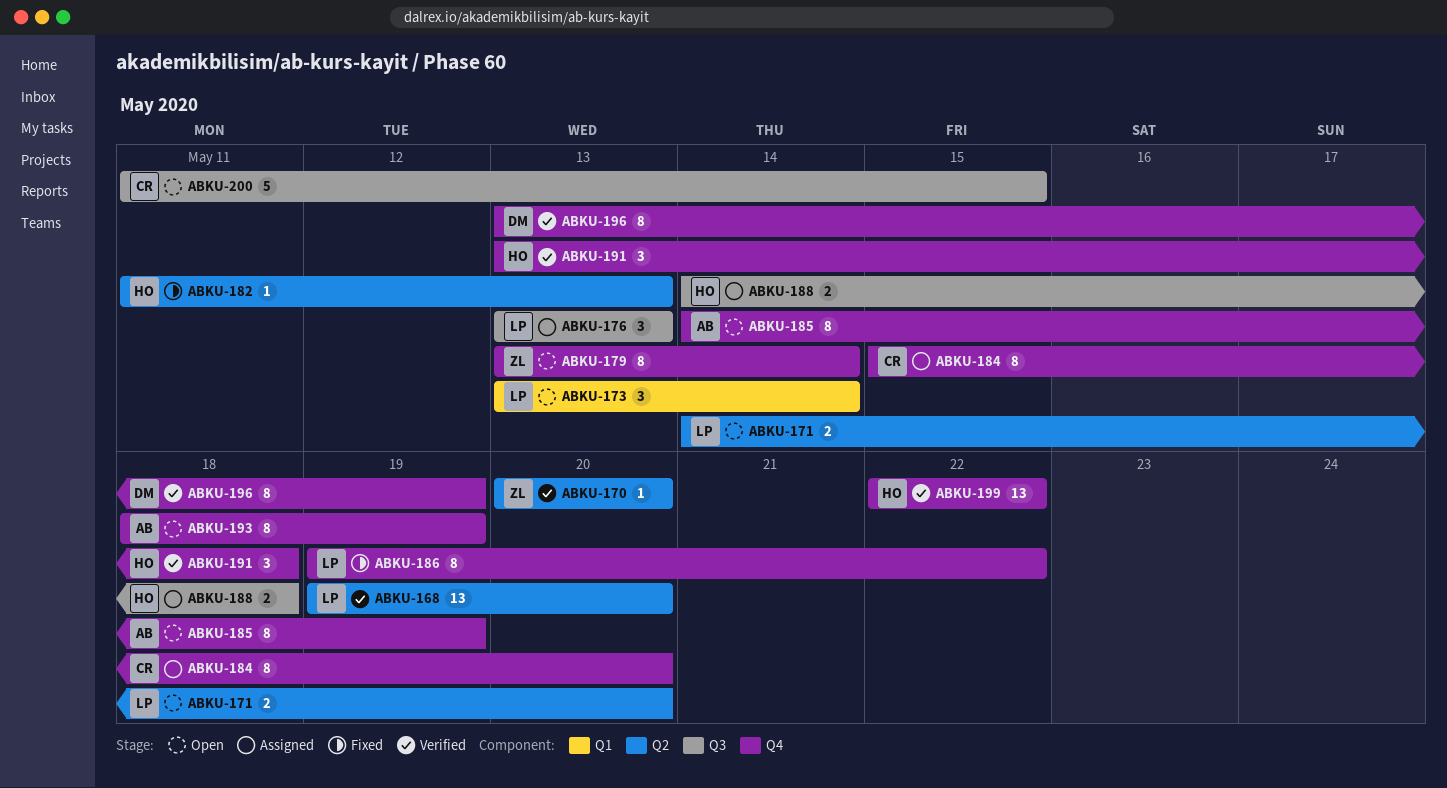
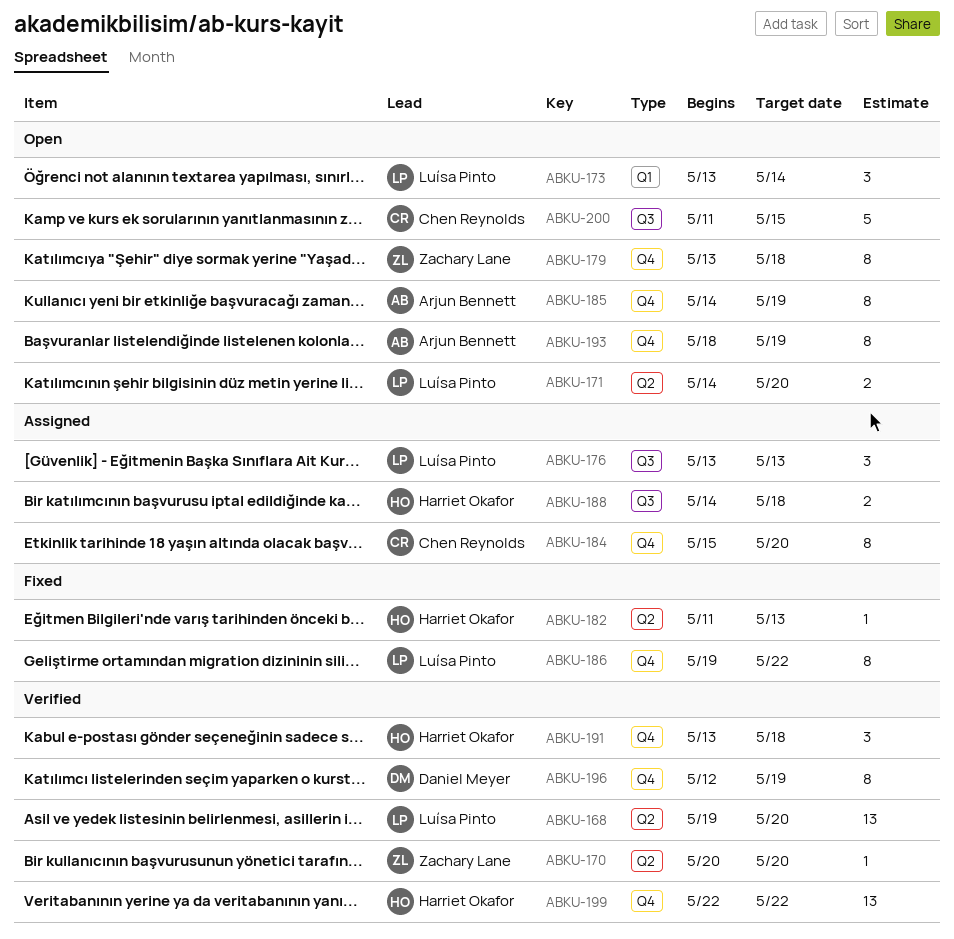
ABKU-179, due: May 14 -> May 18
ABKU-196, start: May 13 -> May 12

